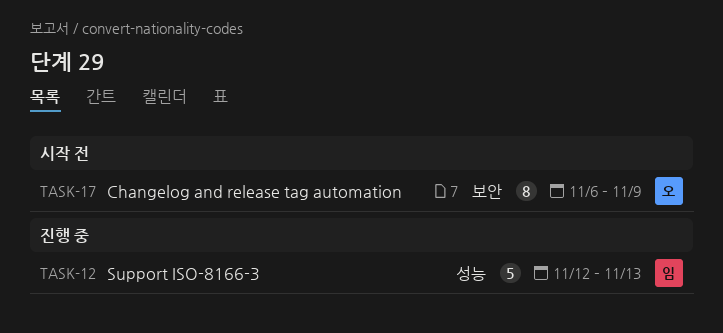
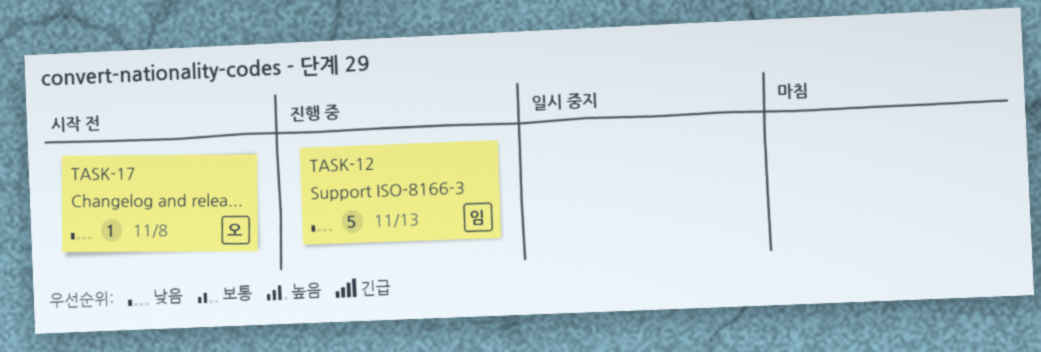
TASK-17, estimate: 8 -> 1
TASK-17, due: Nov 9 -> Nov 8

